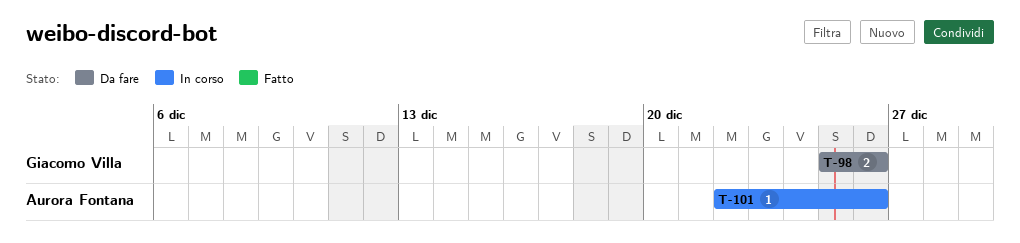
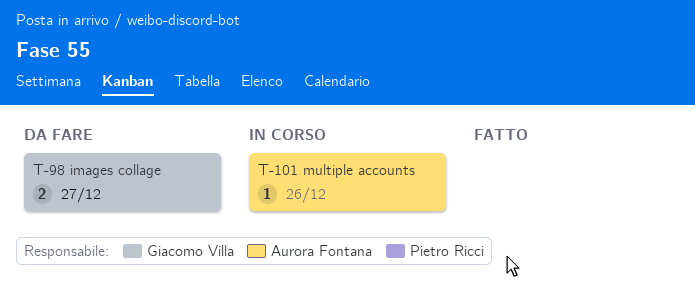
T-98, due: Dec 26 -> Dec 27

